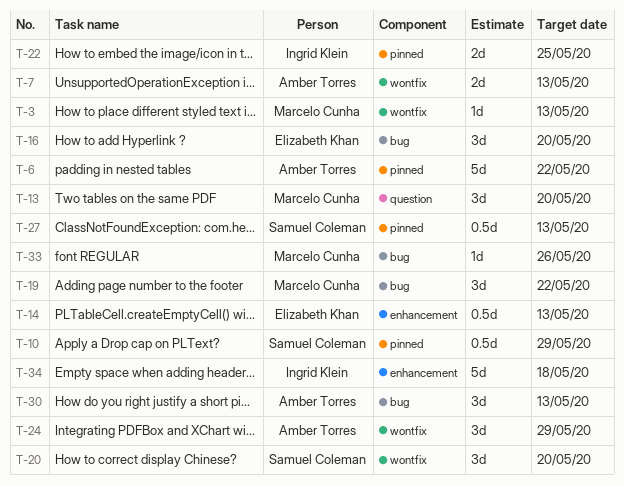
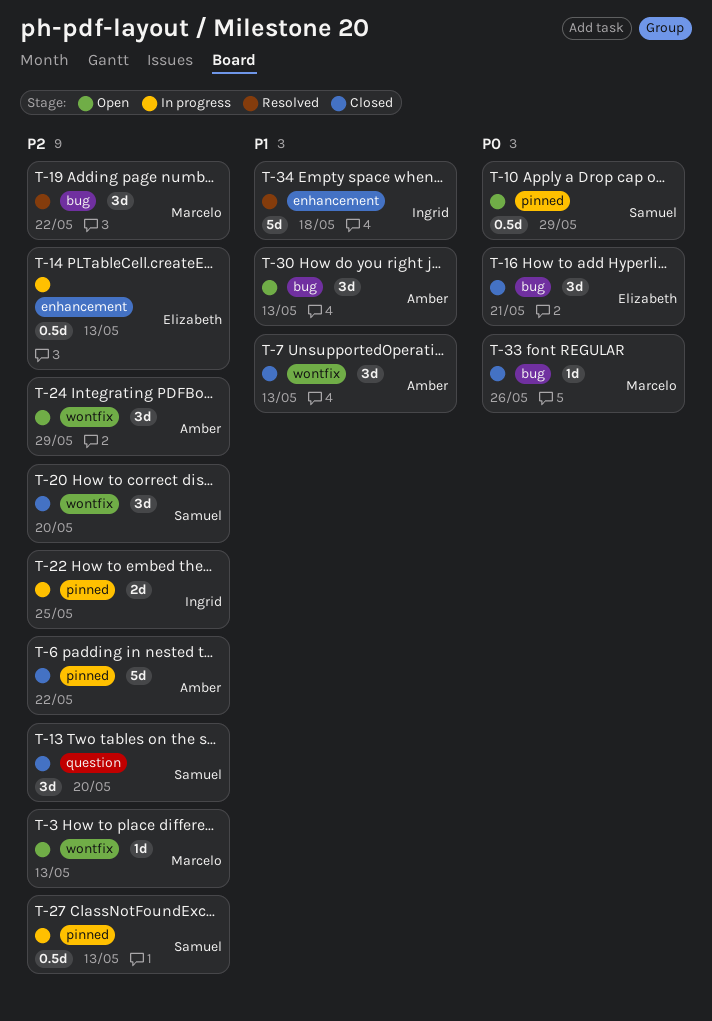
T-7, estimate: 2d -> 3d
T-13, owner: Marcelo Cunha -> Samuel Coleman
T-16, due: May 20 -> May 21

